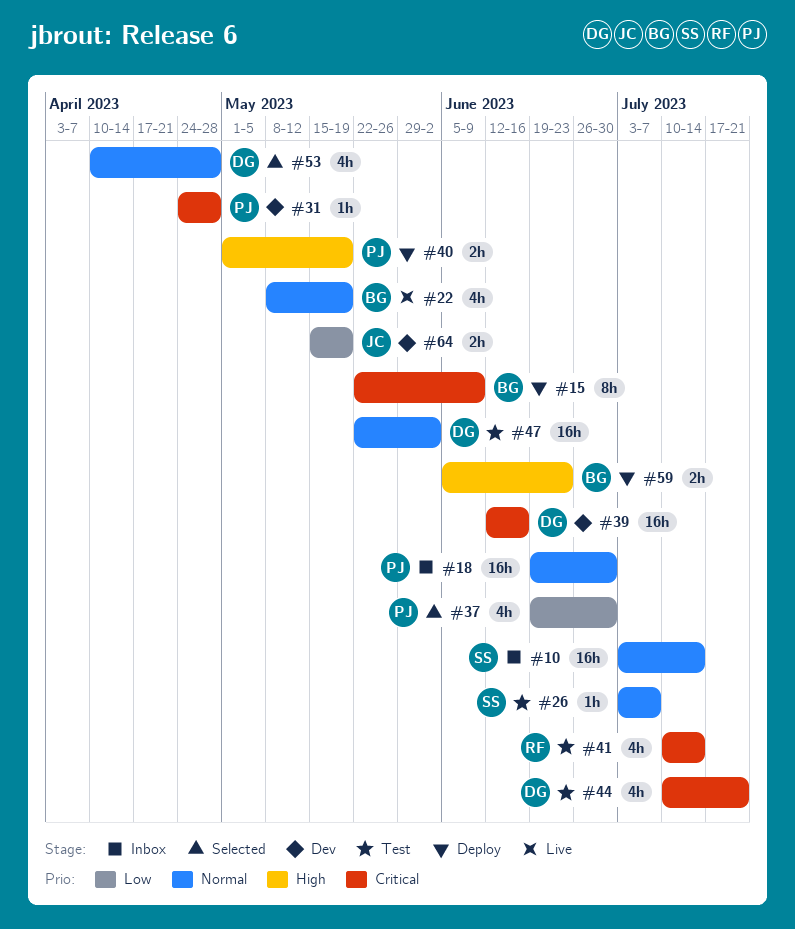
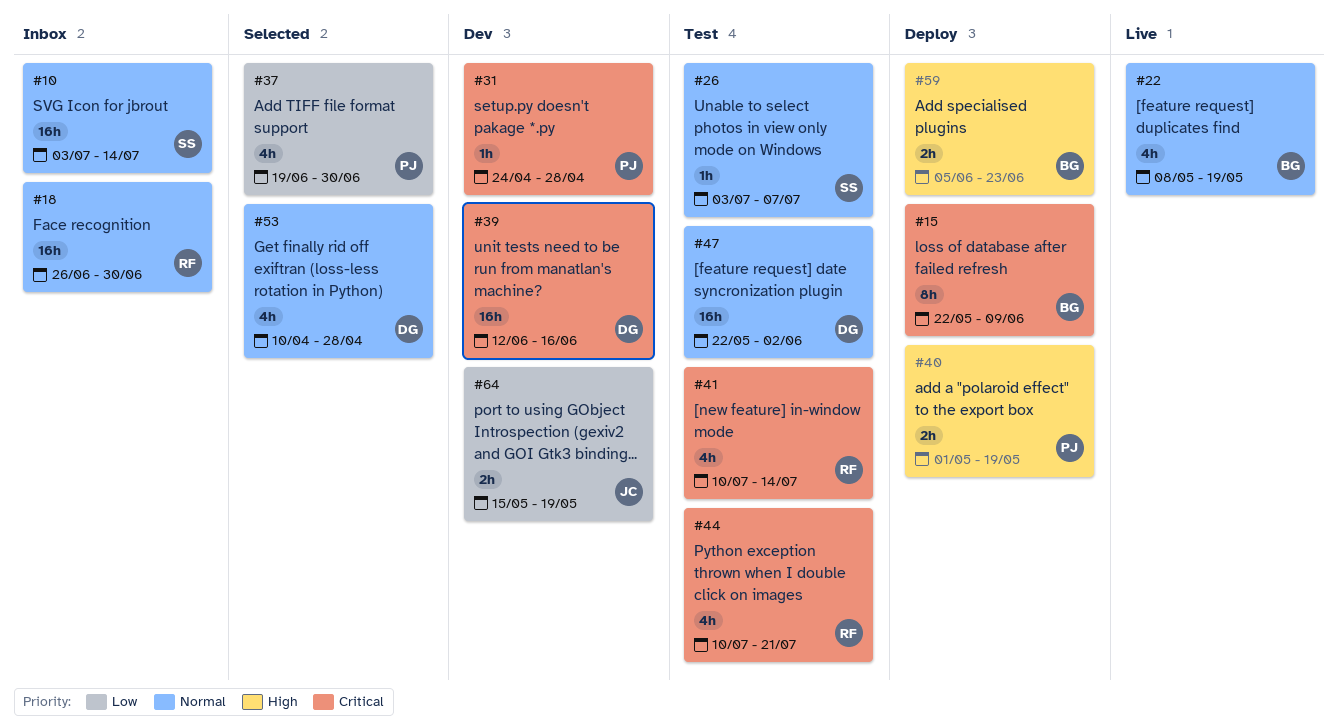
#18, owner: PJ -> RF
#18, start: Jun 19 -> Jun 26
#44, owner: DG -> RF

